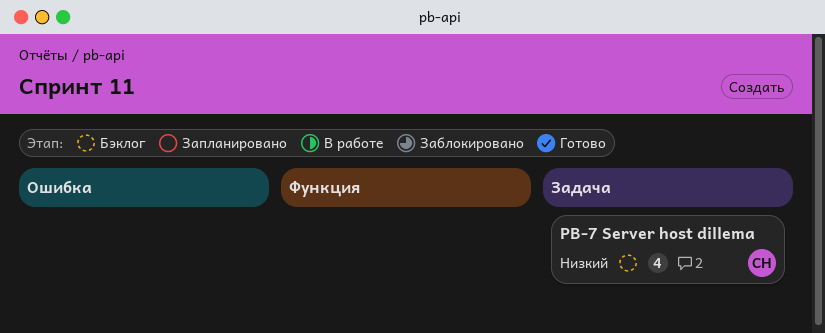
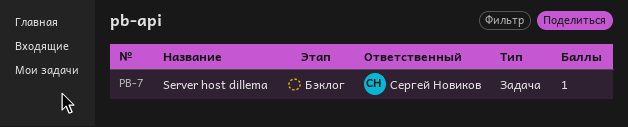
PB-7, estimate: 4 -> 1

